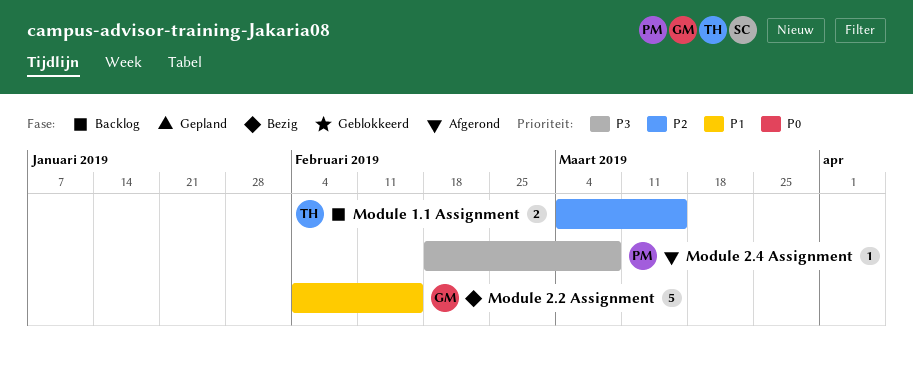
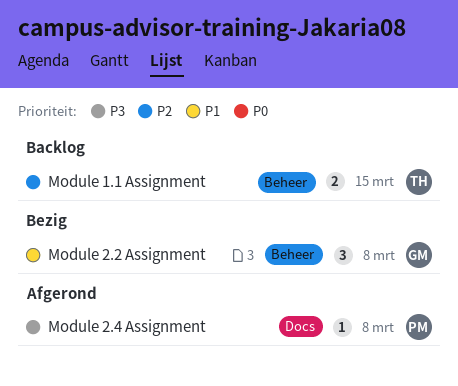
Module 2.2 Assignment, estimate: 5 -> 3
Module 2.2 Assignment, due: Feb 15 -> Mar 8

